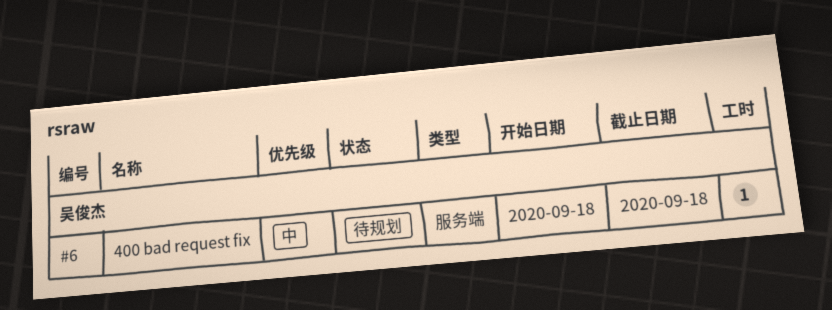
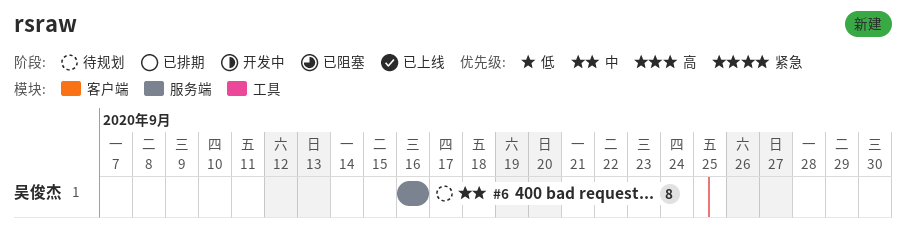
#6, estimate: 1 -> 8
#6, start: Sep 18 -> Sep 16
#6, due: Sep 18 -> Sep 16

